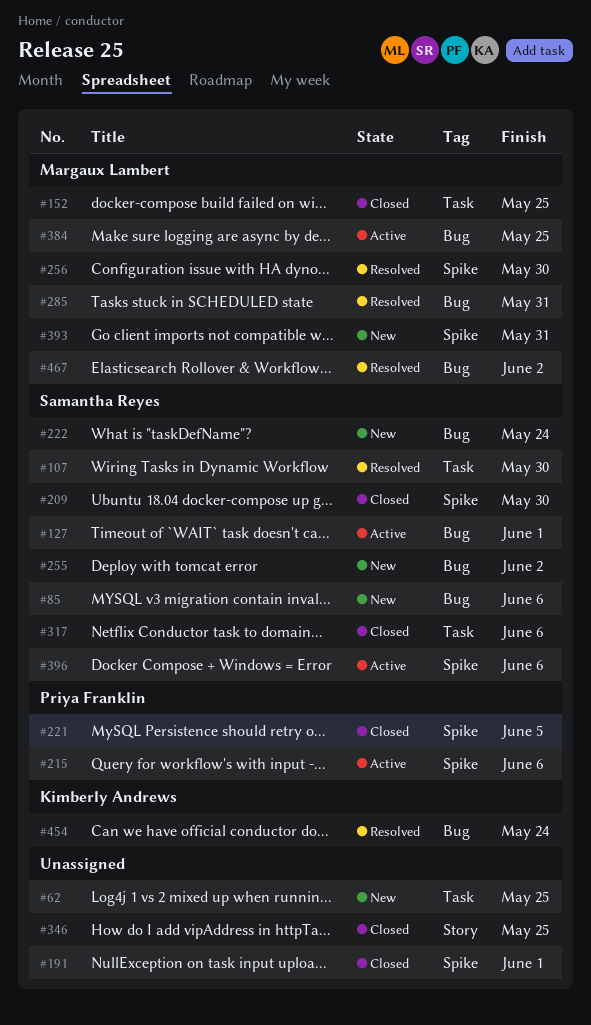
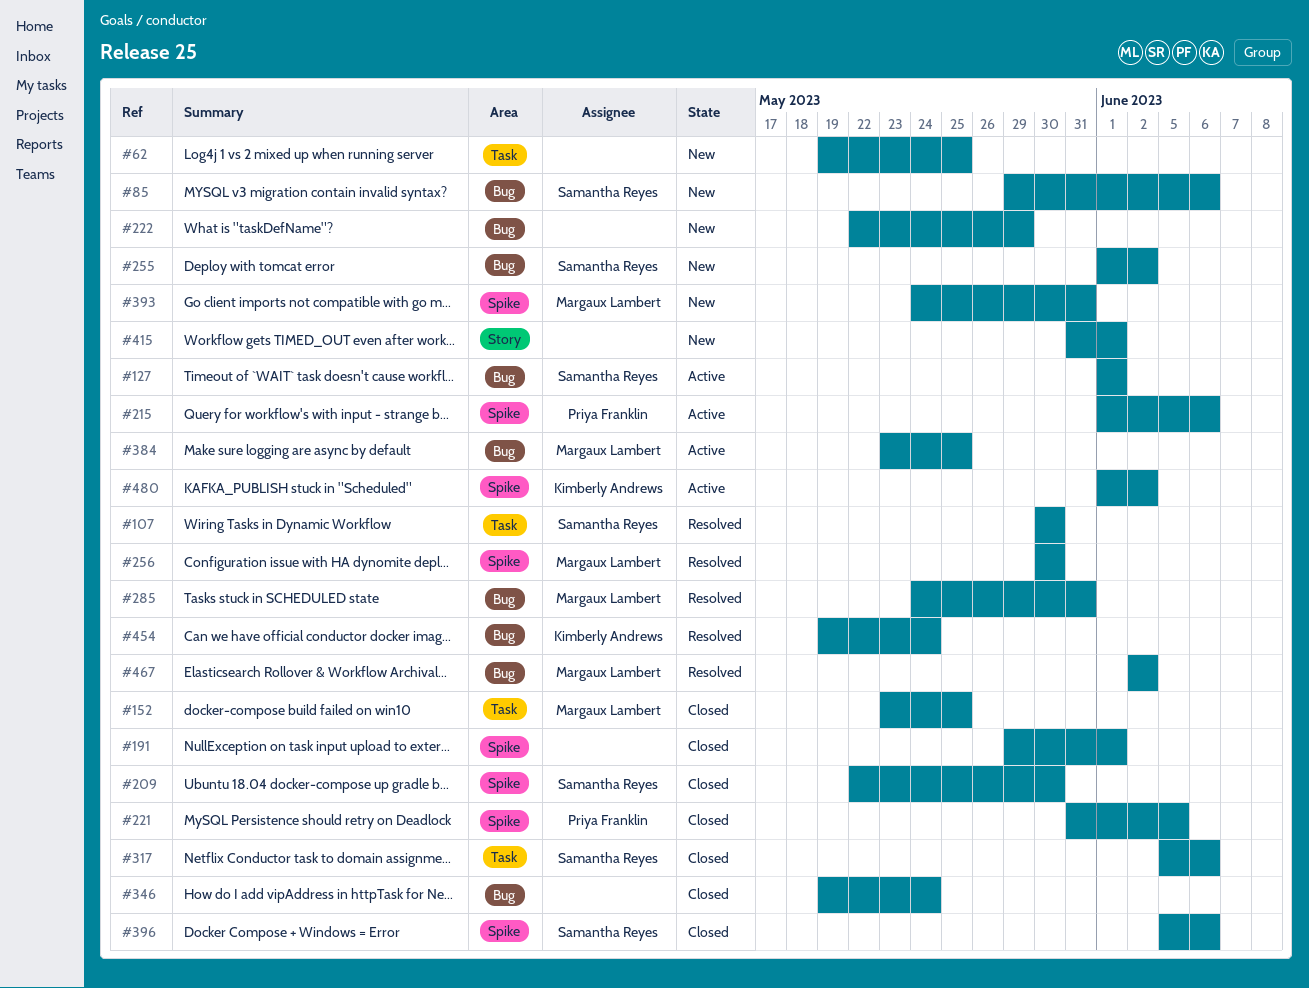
#222, owner: Samantha Reyes -> none
#222, due: May 24 -> May 29
#346, label: Story -> Bug
#346, due: May 25 -> May 24
#396, status: Active -> Closed
#415: none -> present
#480: none -> present

